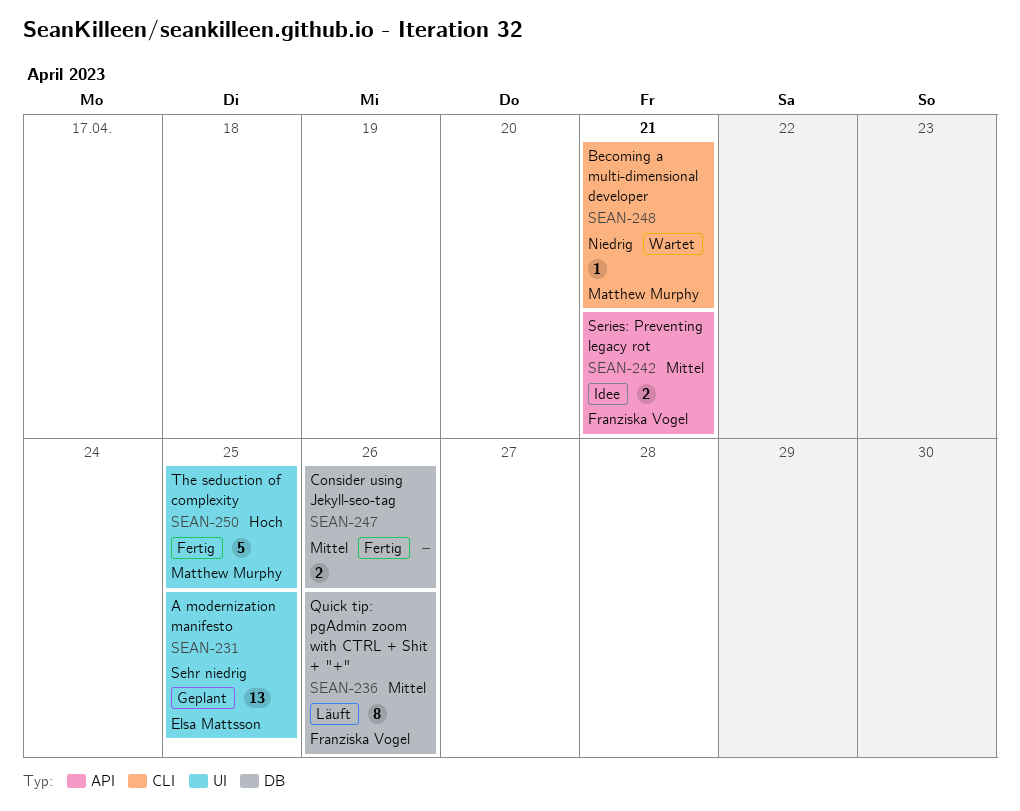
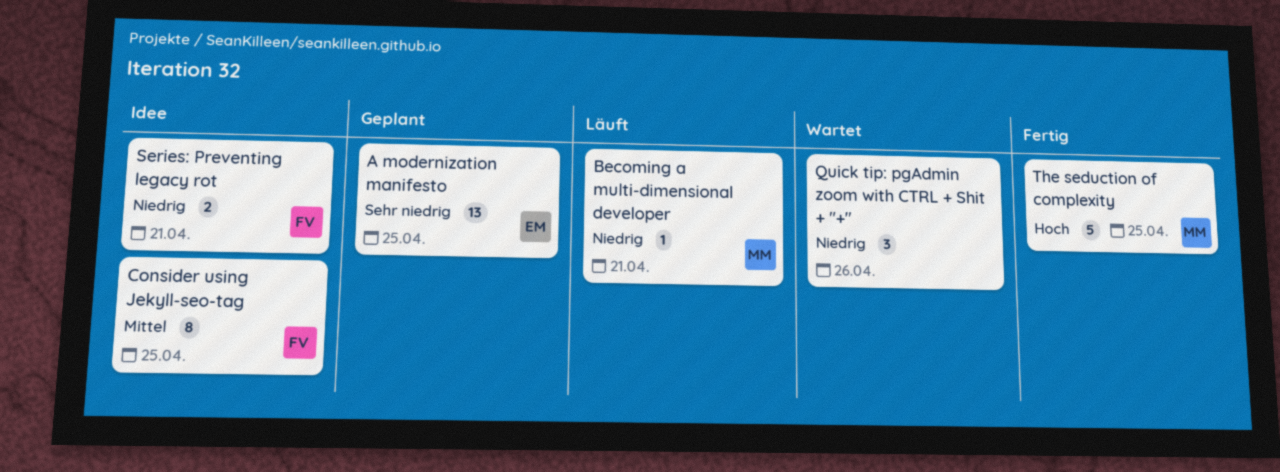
Becoming a multi-dimensional developer, status: Wartet -> Läuft
Consider using Jekyll-seo-tag, status: Fertig -> Idee
Consider using Jekyll-seo-tag, owner: none -> Franziska Vogel
Consider using Jekyll-seo-tag, estimate: 2 -> 8
Consider using Jekyll-seo-tag, due: Apr 26 -> Apr 25
Quick tip: pgAdmin zoom with CTRL + Shit + "+", status: Läuft -> Wartet
Quick tip: pgAdmin zoom with CTRL + Shit + "+", owner: Franziska Vogel -> none
Quick tip: pgAdmin zoom with CTRL + Shit + "+", priority: Mittel -> Niedrig
Quick tip: pgAdmin zoom with CTRL + Shit + "+", estimate: 8 -> 3
Series: Preventing legacy rot, priority: Mittel -> Niedrig

